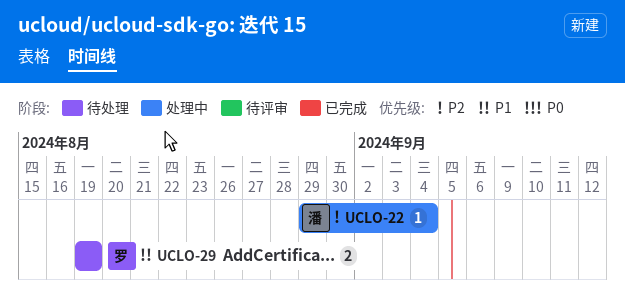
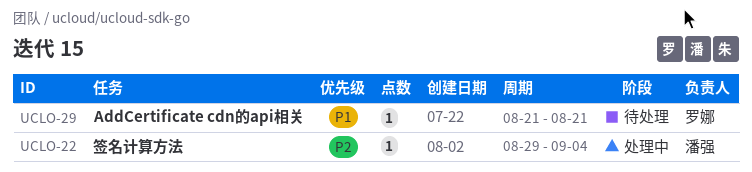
UCLO-29, estimate: 2 -> 1
UCLO-29, start: Aug 19 -> Aug 21
UCLO-29, due: Aug 19 -> Aug 21

